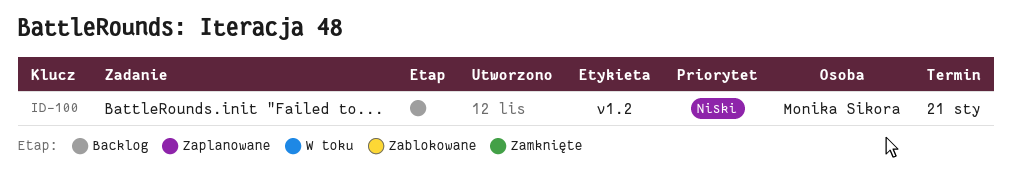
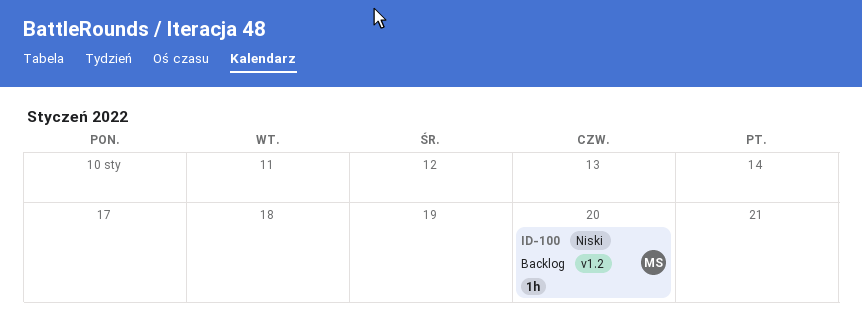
ID-100, due: Jan 21 -> Jan 20

